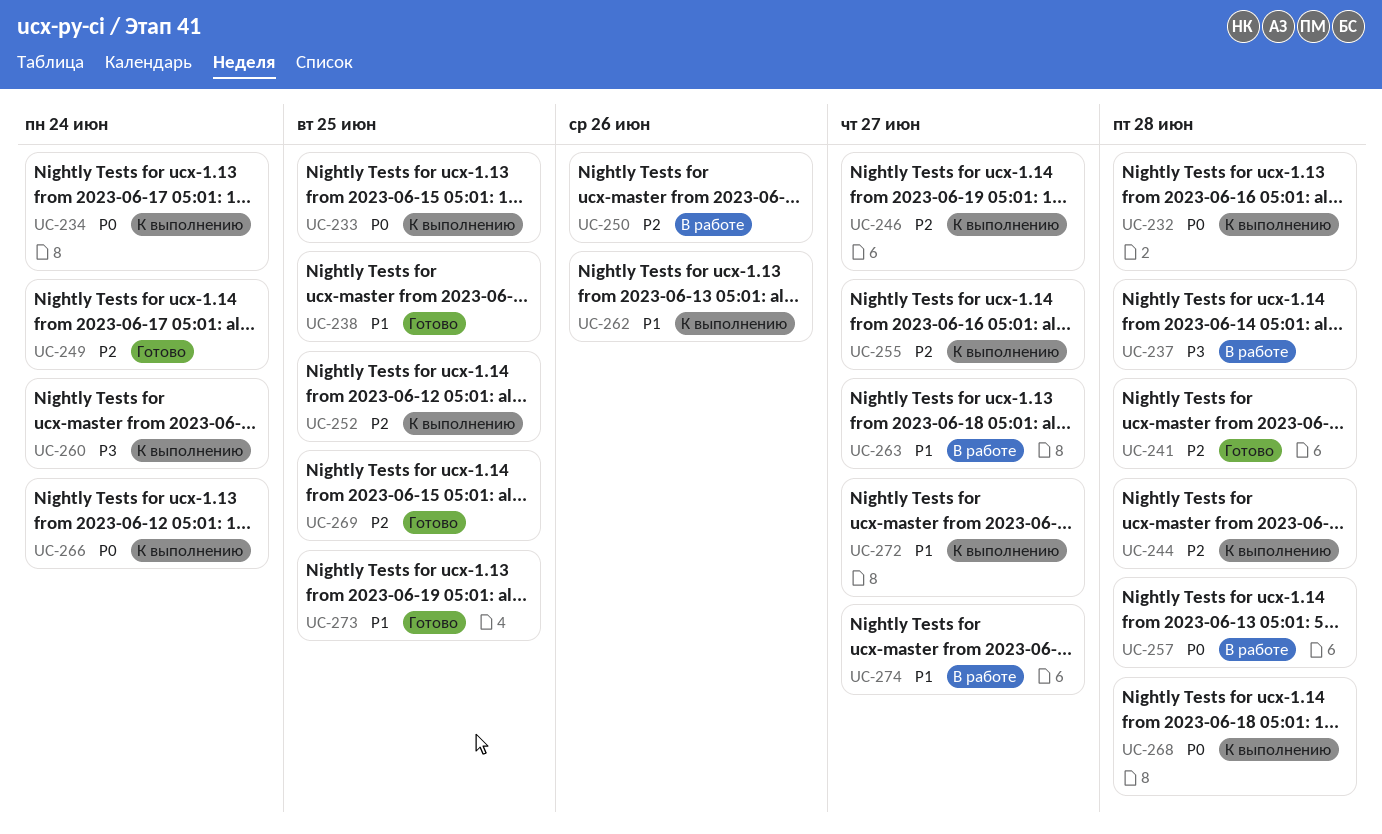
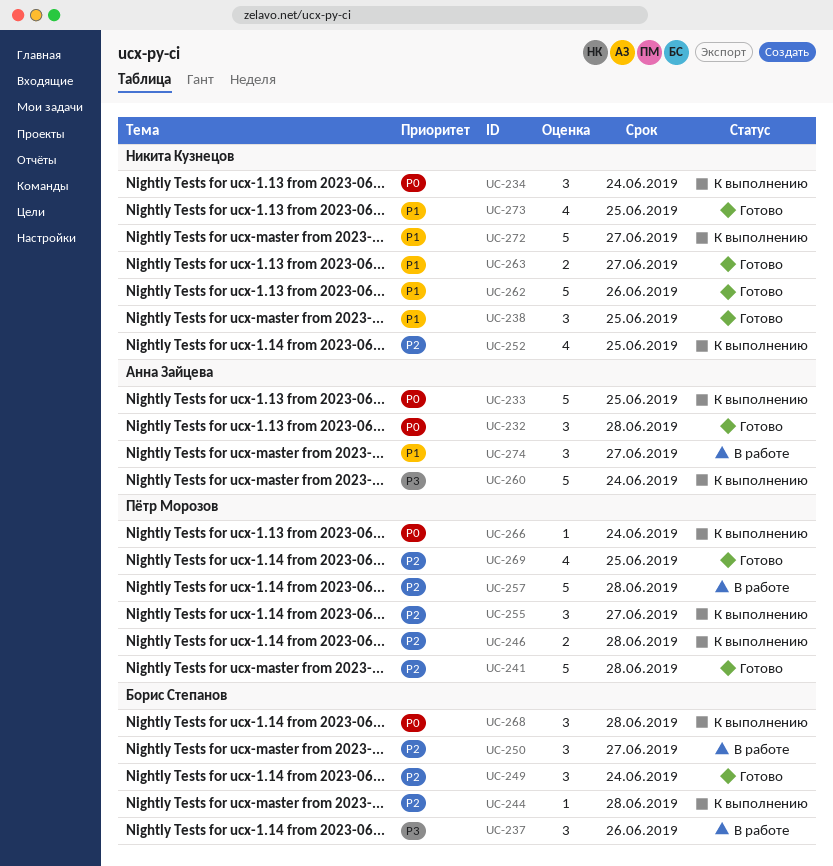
UC-232, status: К выполнению -> Готово
UC-237, due: Jun 28 -> Jun 26
UC-246, due: Jun 27 -> Jun 28
UC-250, due: Jun 26 -> Jun 27
UC-257, priority: P0 -> P2
UC-262, status: К выполнению -> Готово
UC-263, status: В работе -> Готово

